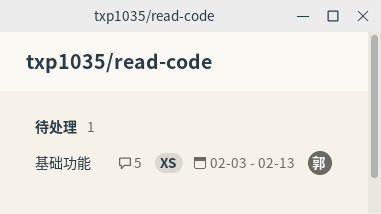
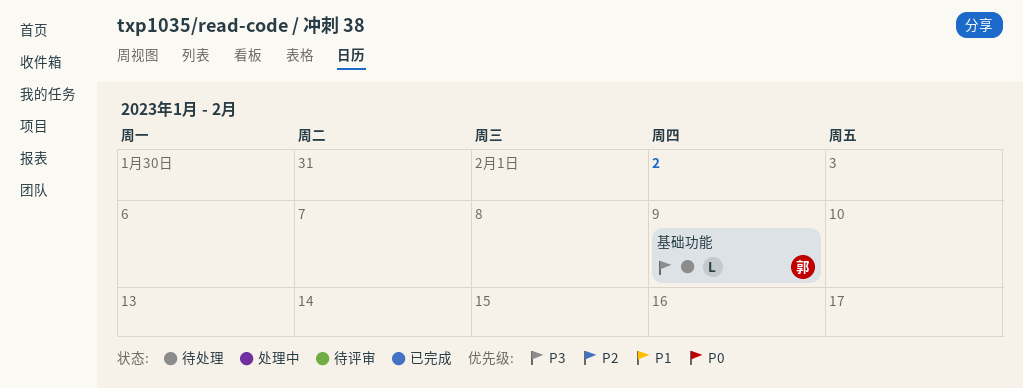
基础功能, estimate: XS -> L
基础功能, due: Feb 13 -> Feb 9

